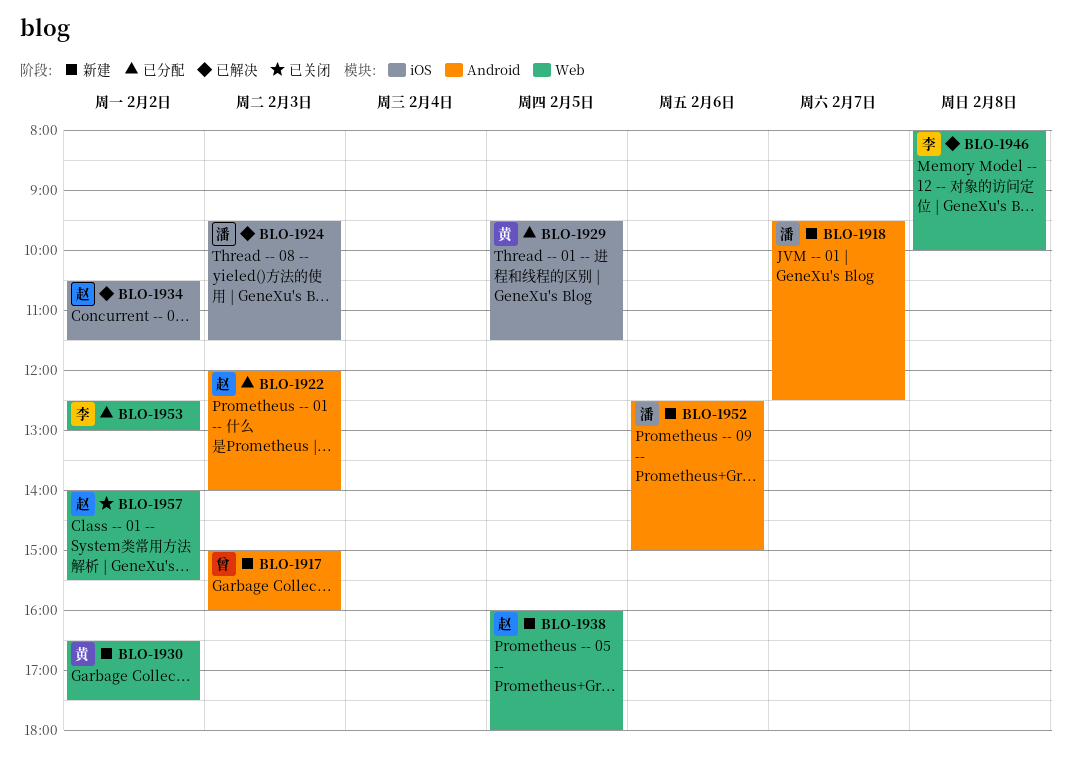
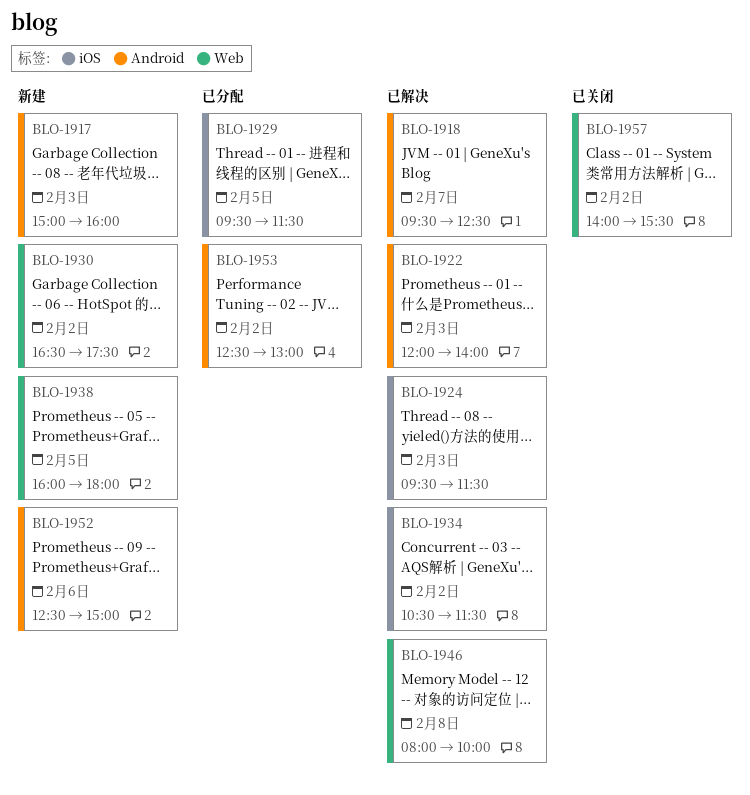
BLO-1918, status: 新建 -> 已解决
BLO-1922, status: 已分配 -> 已解决
BLO-1953, label: Web -> Android

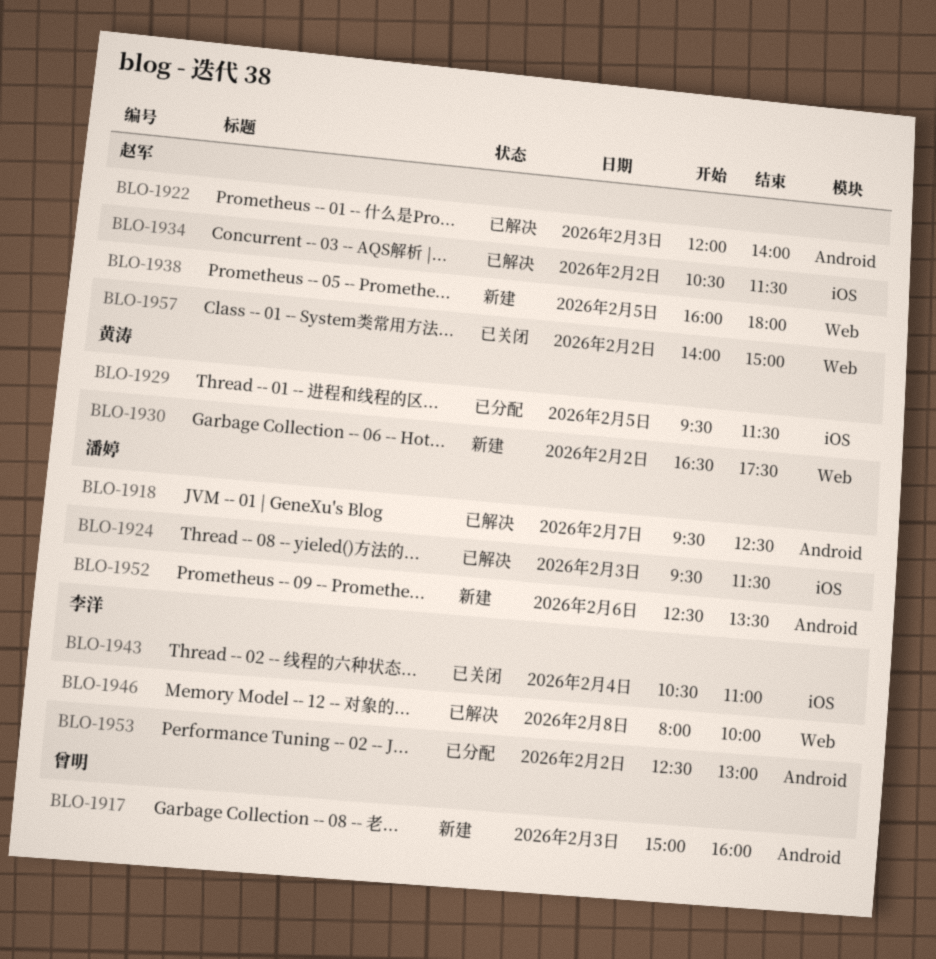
BLO-1943: none -> present
BLO-1952, ends: 15:00 -> 13:30
BLO-1957, ends: 15:30 -> 15:00

